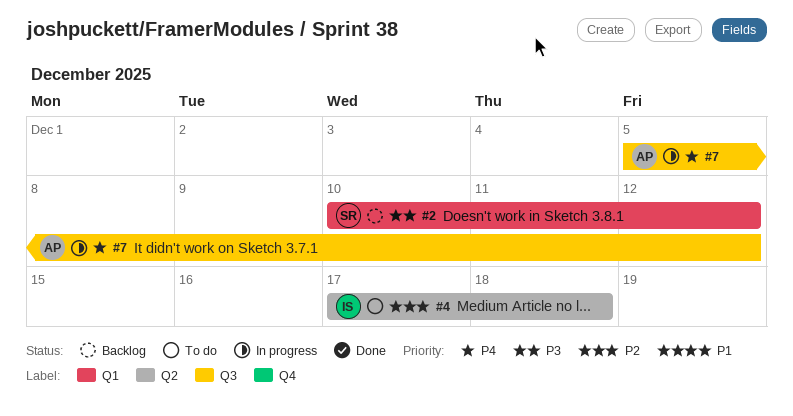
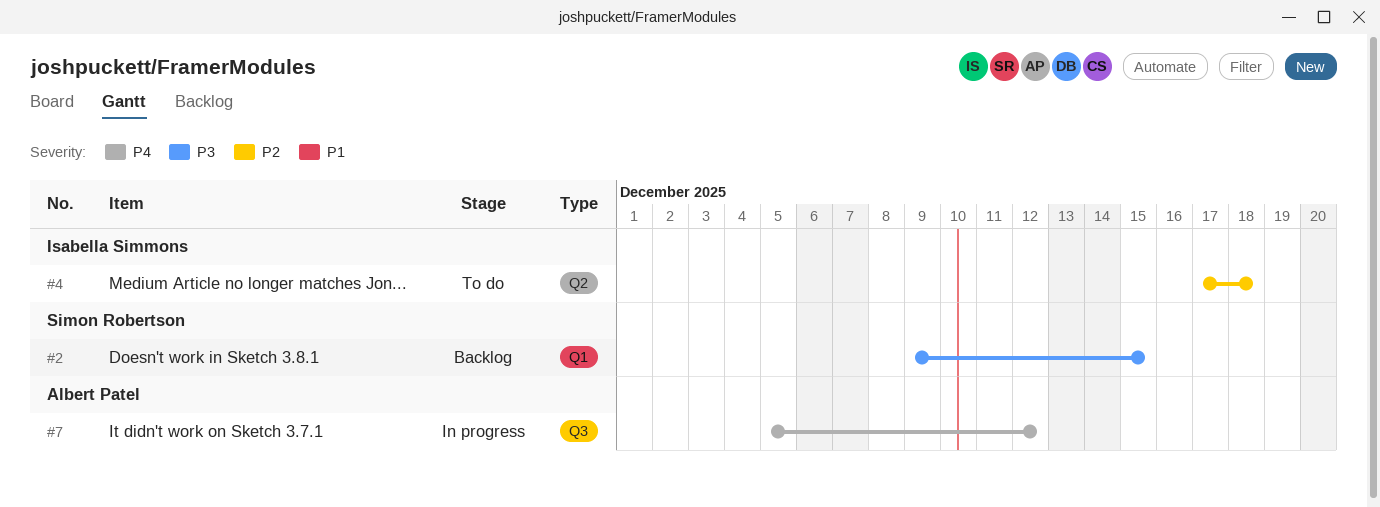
#2, start: Dec 10 -> Dec 9
#2, due: Dec 12 -> Dec 15

